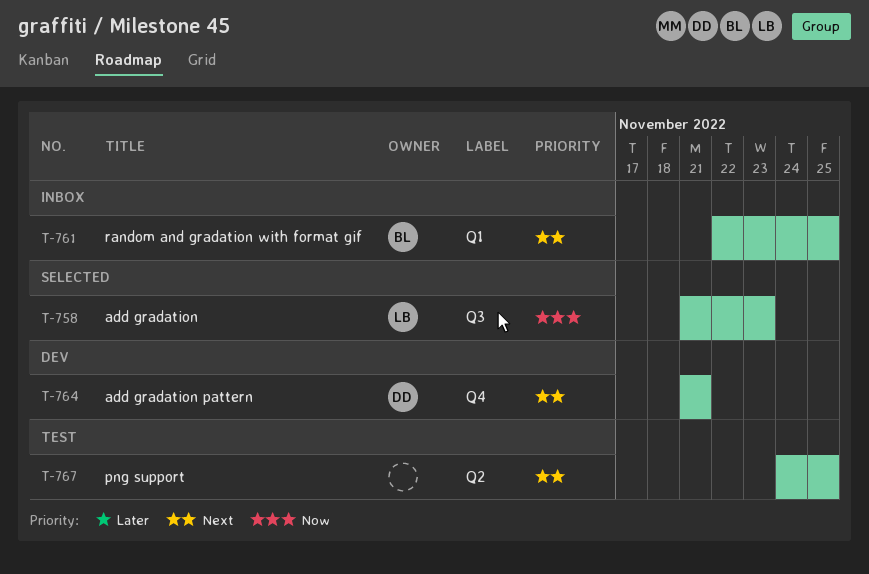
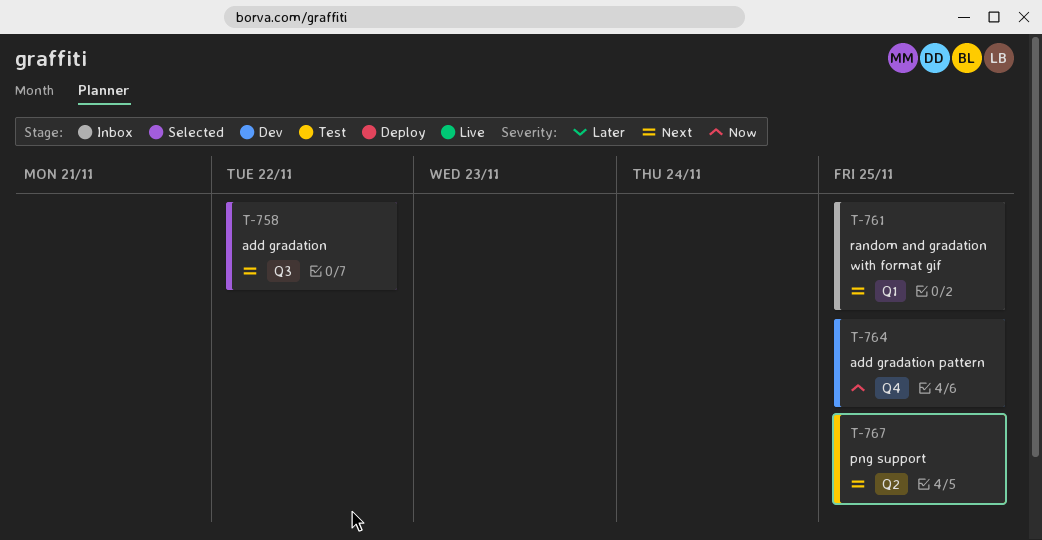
T-758, priority: Now -> Next
T-758, due: Nov 23 -> Nov 22
T-764, priority: Next -> Now
T-764, due: Nov 21 -> Nov 25

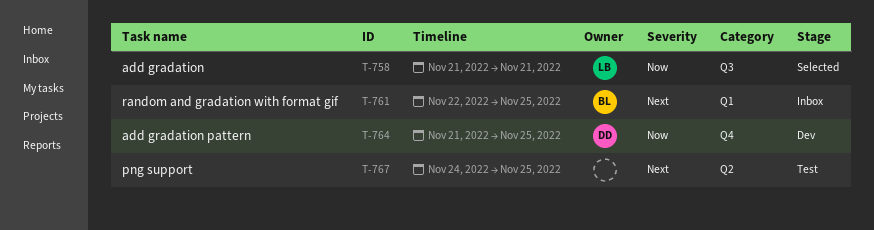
T-758, priority: Next -> Now
T-758, due: Nov 22 -> Nov 21

